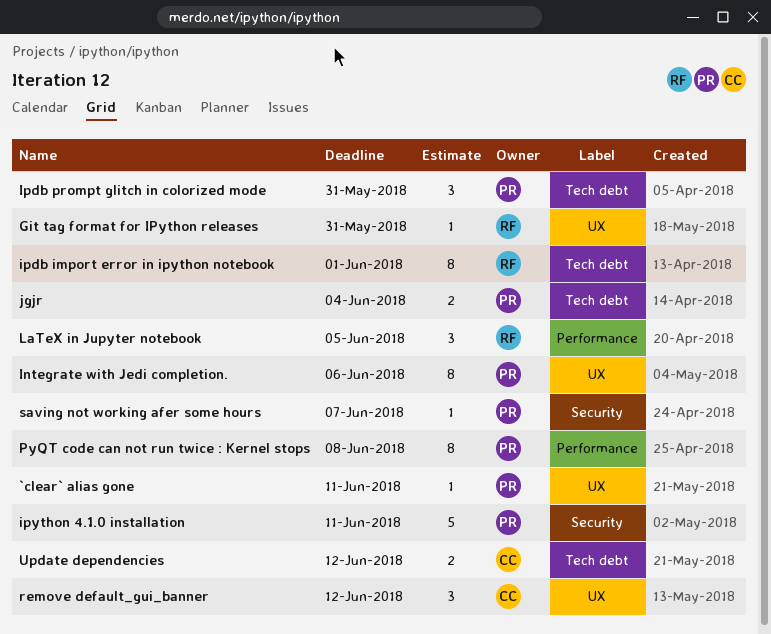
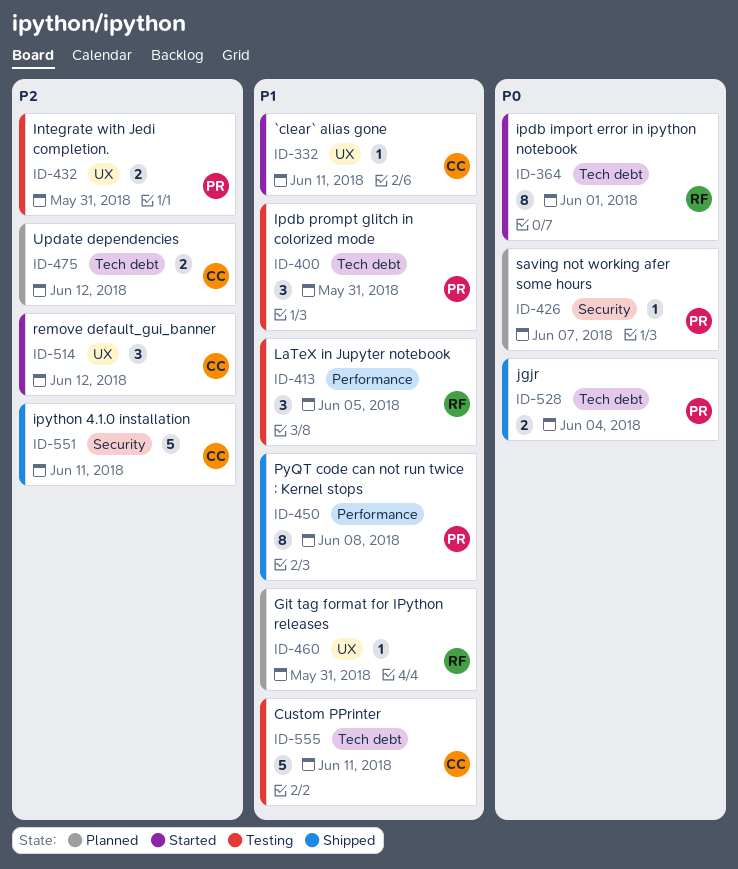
`clear` alias gone, owner: PR -> CC
Custom PPrinter: none -> present
Integrate with Jedi completion., estimate: 8 -> 2
Integrate with Jedi completion., due: Jun 6 -> May 31
ipython 4.1.0 installation, owner: PR -> CC

